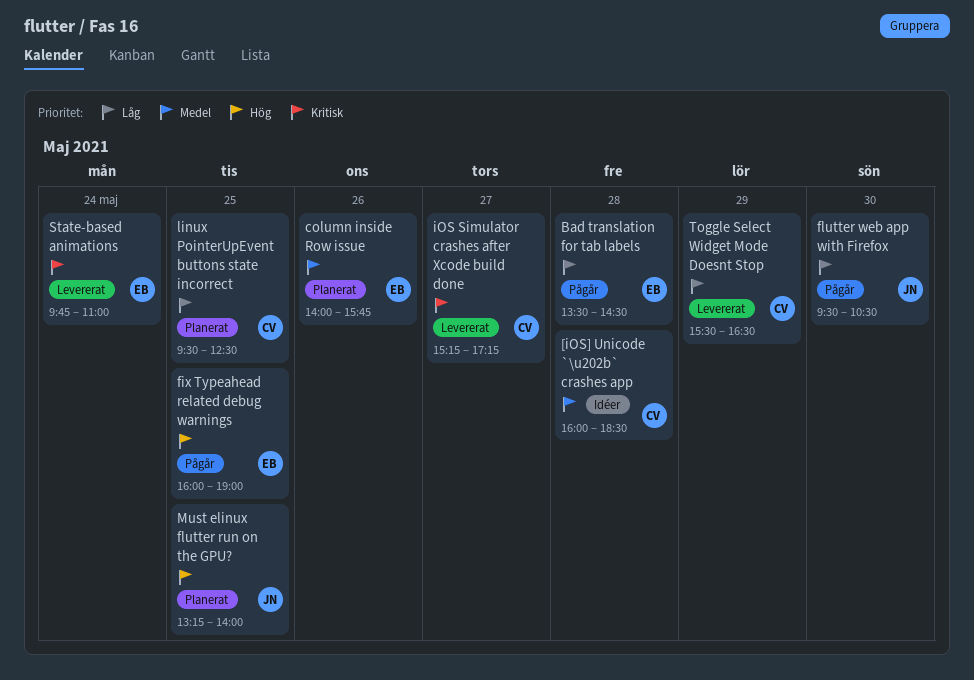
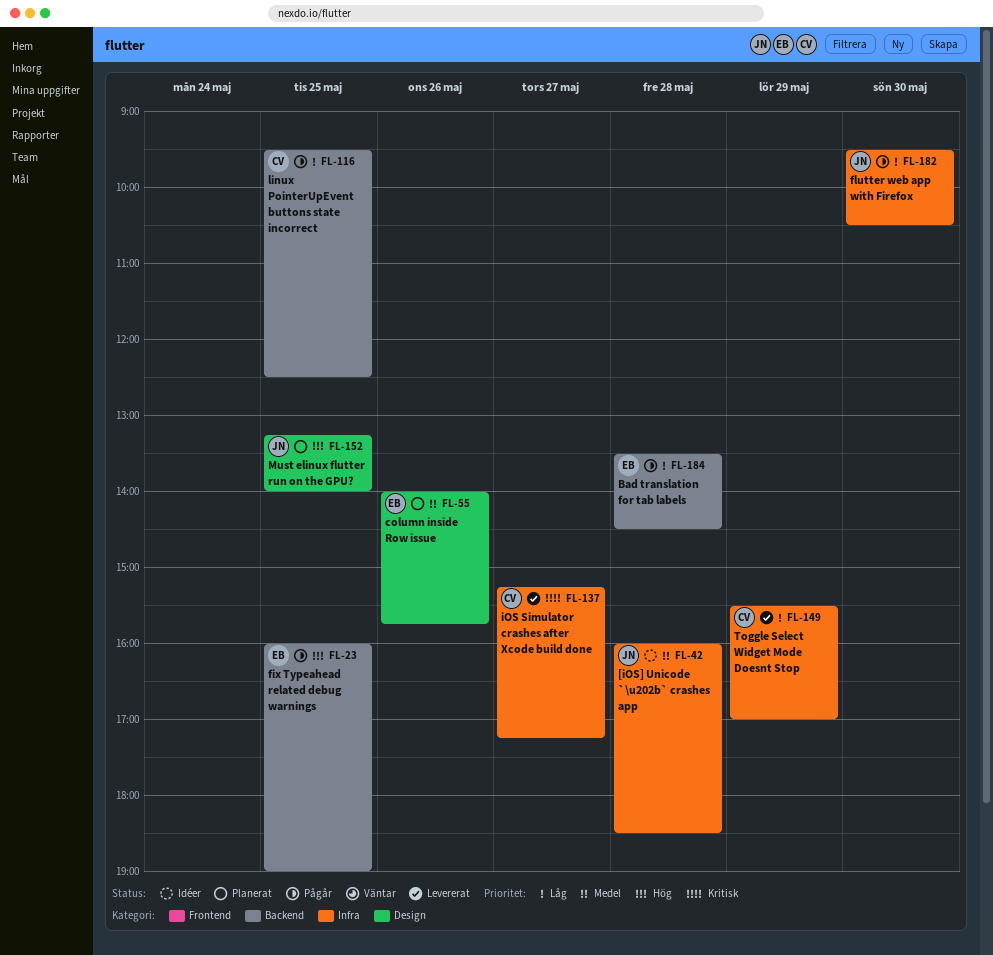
[iOS] Unicode `\u202b` crashes app, owner: CV -> JN
linux PointerUpEvent buttons state incorrect, status: Planerat -> Pågår
State-based animations: present -> none
Toggle Select Widget Mode Doesnt Stop, ends: 16:30 -> 17:00

